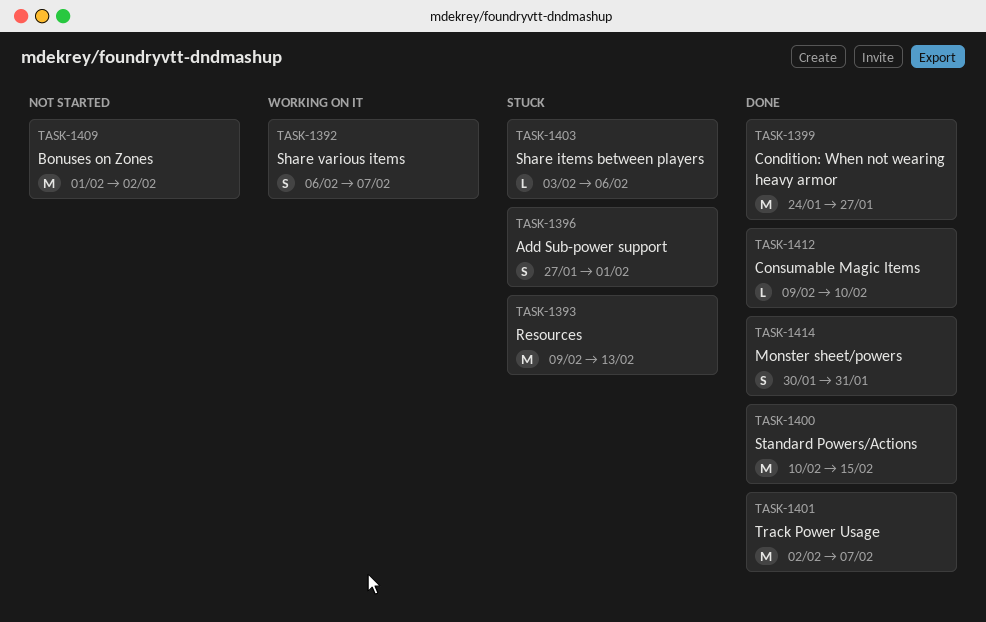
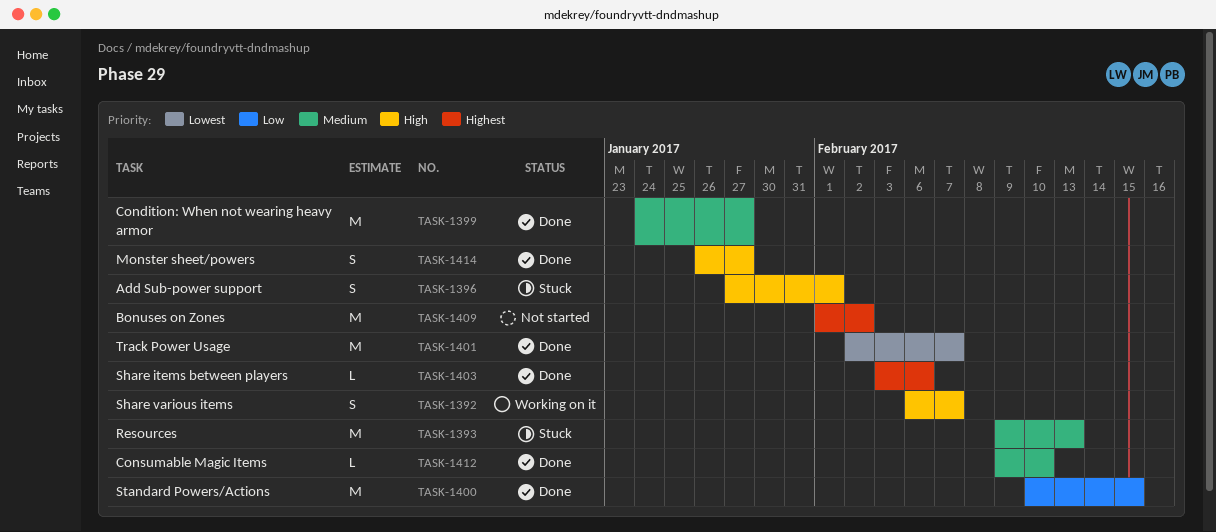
TASK-1403, status: Stuck -> Done
TASK-1414, start: Jan 30 -> Jan 26
TASK-1414, due: Jan 31 -> Jan 27

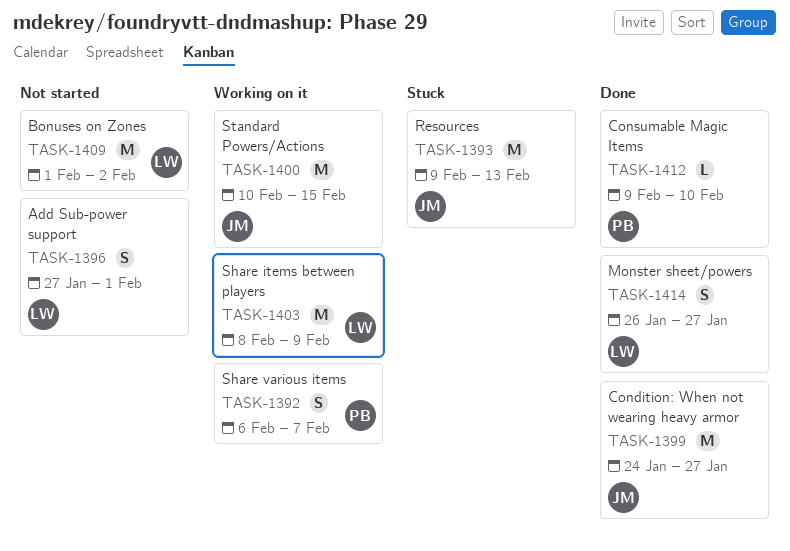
TASK-1396, status: Stuck -> Not started
TASK-1400, status: Done -> Working on it
TASK-1401: present -> none
TASK-1403, status: Done -> Working on it
TASK-1403, estimate: L -> M
TASK-1403, start: Feb 3 -> Feb 8
TASK-1403, due: Feb 6 -> Feb 9

